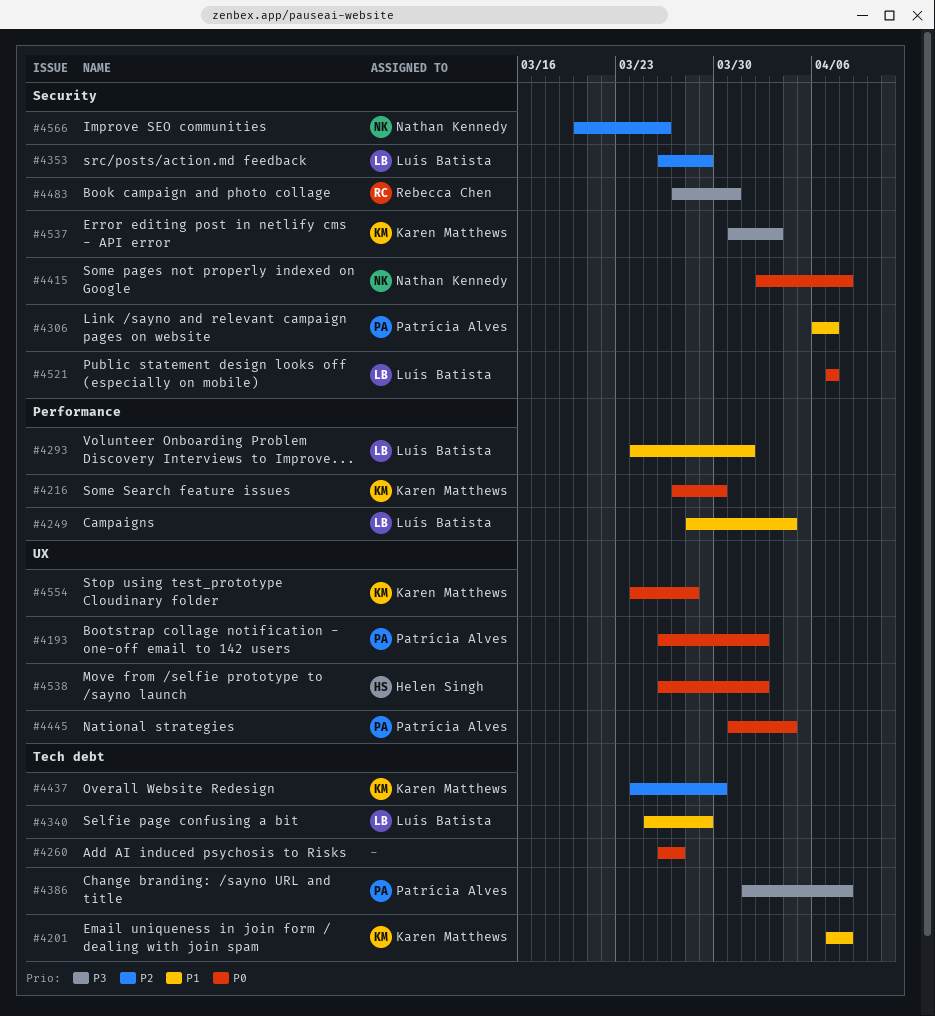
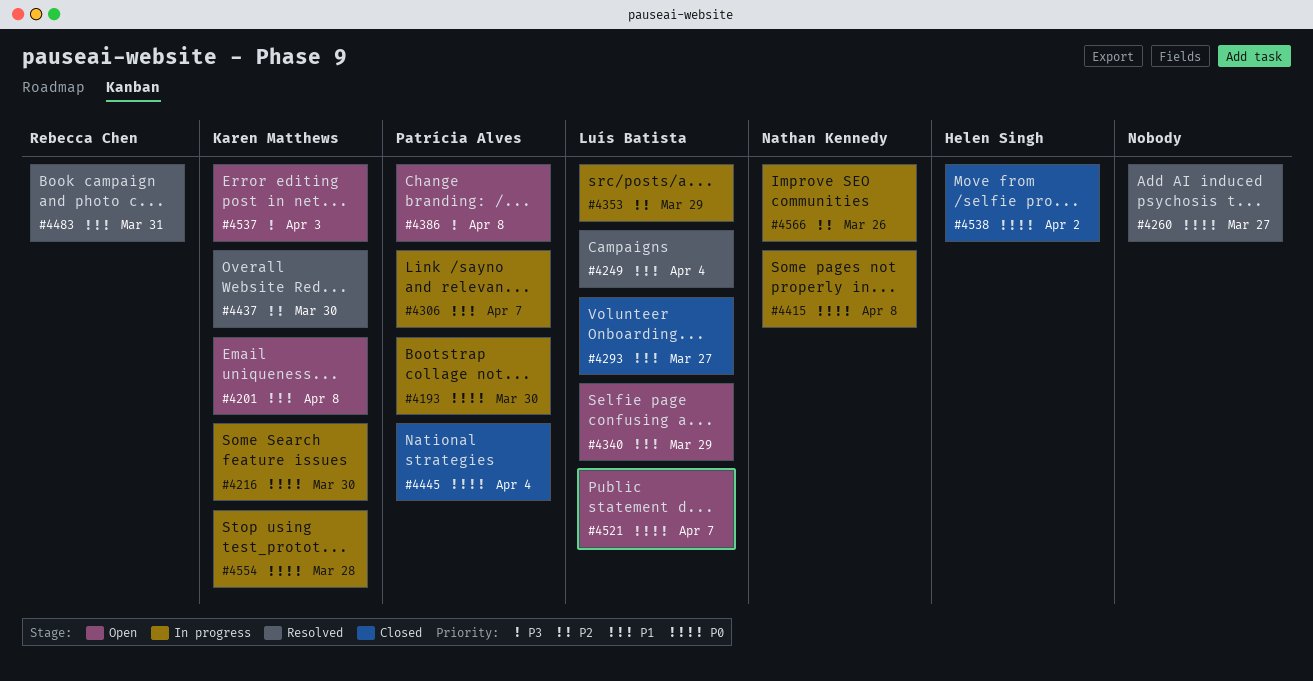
#4193, due: Apr 2 -> Mar 30
#4293, due: Apr 1 -> Mar 27
#4483, priority: P3 -> P1

